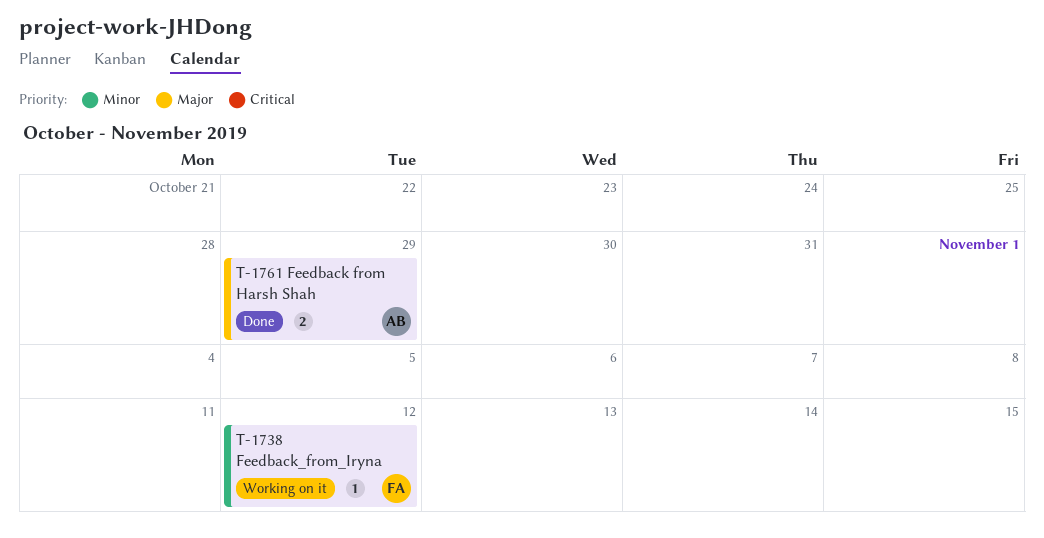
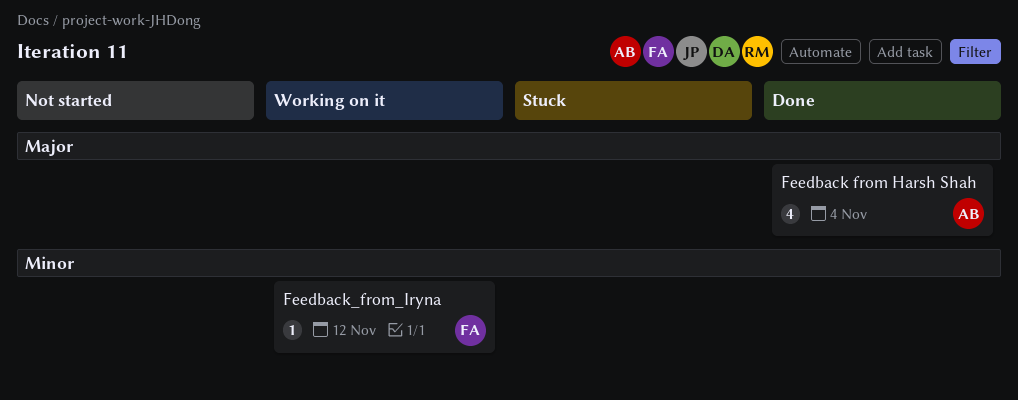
Feedback from Harsh Shah, estimate: 2 -> 4
Feedback from Harsh Shah, due: Oct 29 -> Nov 4

